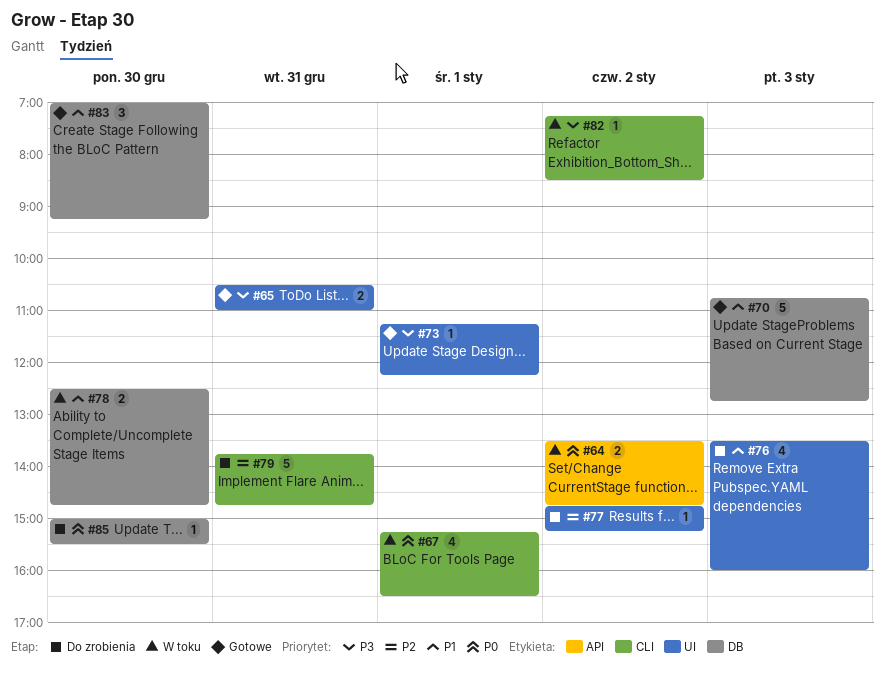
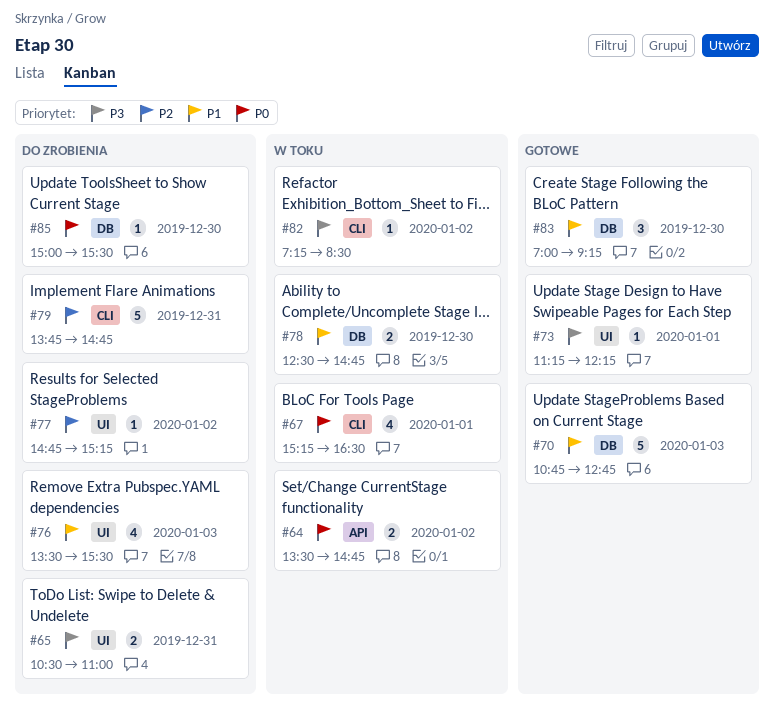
#65, status: Gotowe -> Do zrobienia
#76, ends: 16:00 -> 15:30

